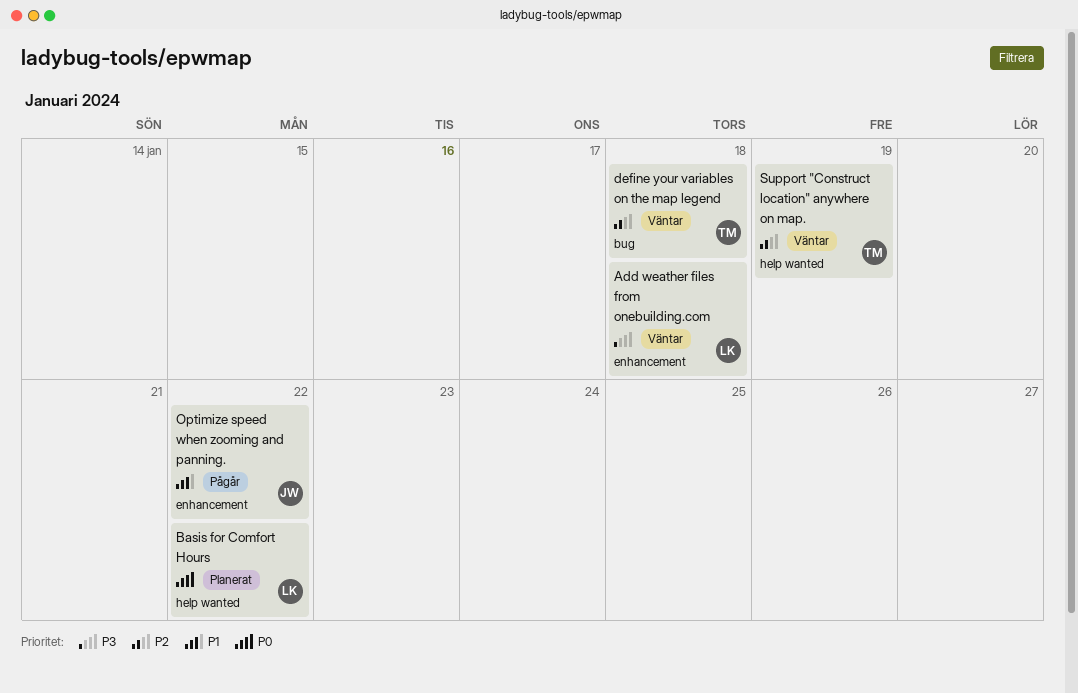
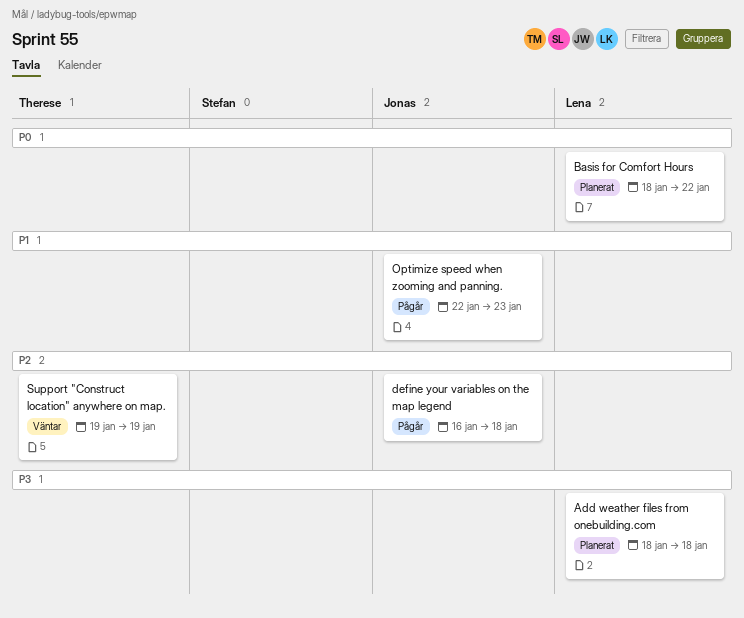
Add weather files from onebuilding.com, status: Väntar -> Planerat
define your variables on the map legend, status: Väntar -> Pågår
define your variables on the map legend, owner: Therese -> Jonas
Optimize speed when zooming and panning., due: Jan 22 -> Jan 23

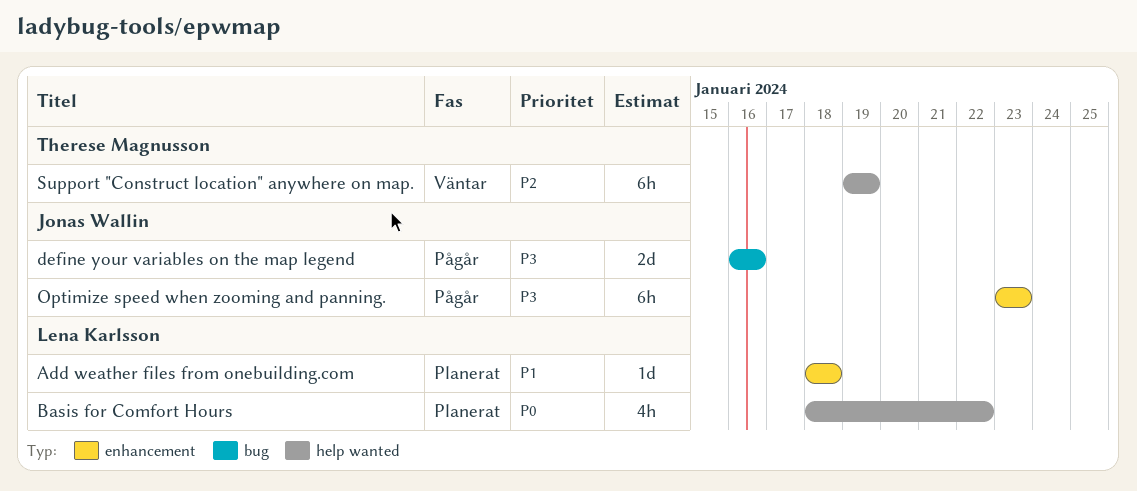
Add weather files from onebuilding.com, priority: P3 -> P1
define your variables on the map legend, priority: P2 -> P3
define your variables on the map legend, due: Jan 18 -> Jan 16
Optimize speed when zooming and panning., priority: P1 -> P3
Optimize speed when zooming and panning., start: Jan 22 -> Jan 23

